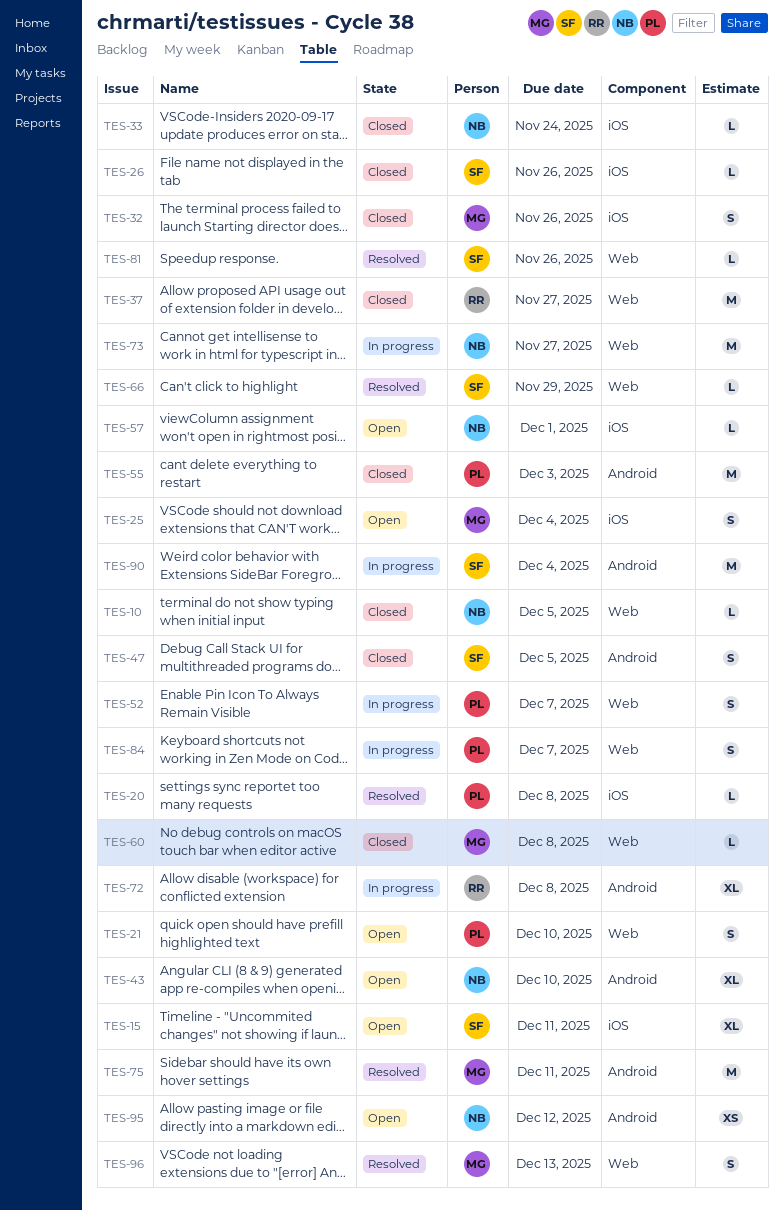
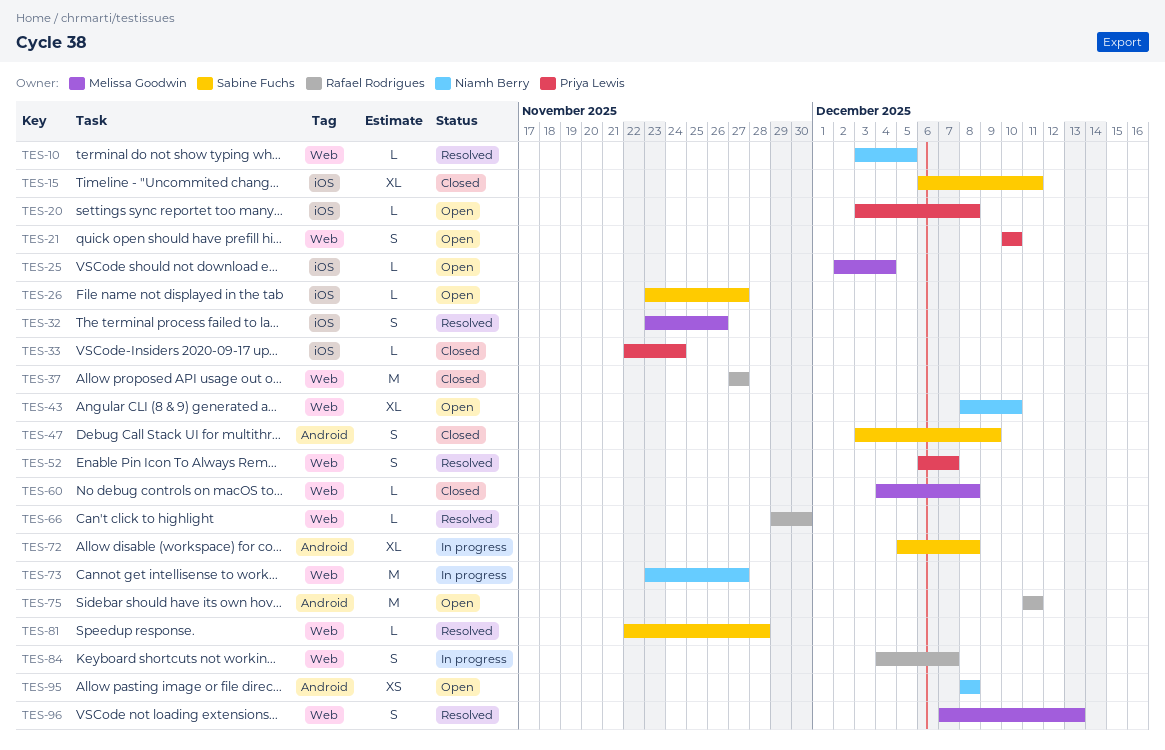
TES-10, status: Closed -> Resolved
TES-15, status: Open -> Closed
TES-20, status: Resolved -> Open
TES-25, estimate: S -> L
TES-26, status: Closed -> Open
TES-26, due: Nov 26 -> Nov 27
TES-32, status: Closed -> Resolved
TES-33, owner: Niamh Berry -> Priya Lewis
TES-43, label: Android -> Web
TES-47, due: Dec 5 -> Dec 9
TES-52, status: In progress -> Resolved
TES-55: present -> none
TES-57: present -> none
TES-66, owner: Sabine Fuchs -> Rafael Rodrigues
TES-66, due: Nov 29 -> Nov 30
TES-72, owner: Rafael Rodrigues -> Sabine Fuchs
TES-75, status: Resolved -> Open
TES-75, owner: Melissa Goodwin -> Rafael Rodrigues
TES-81, due: Nov 26 -> Nov 28
TES-84, owner: Priya Lewis -> Rafael Rodrigues
TES-90: present -> none
TES-95, due: Dec 12 -> Dec 8

